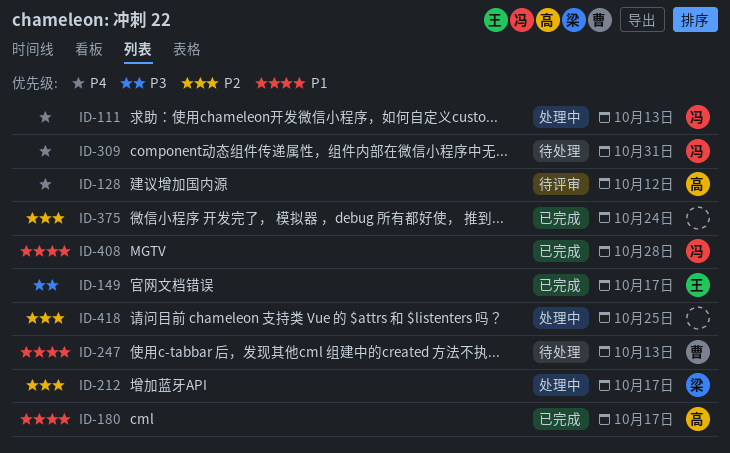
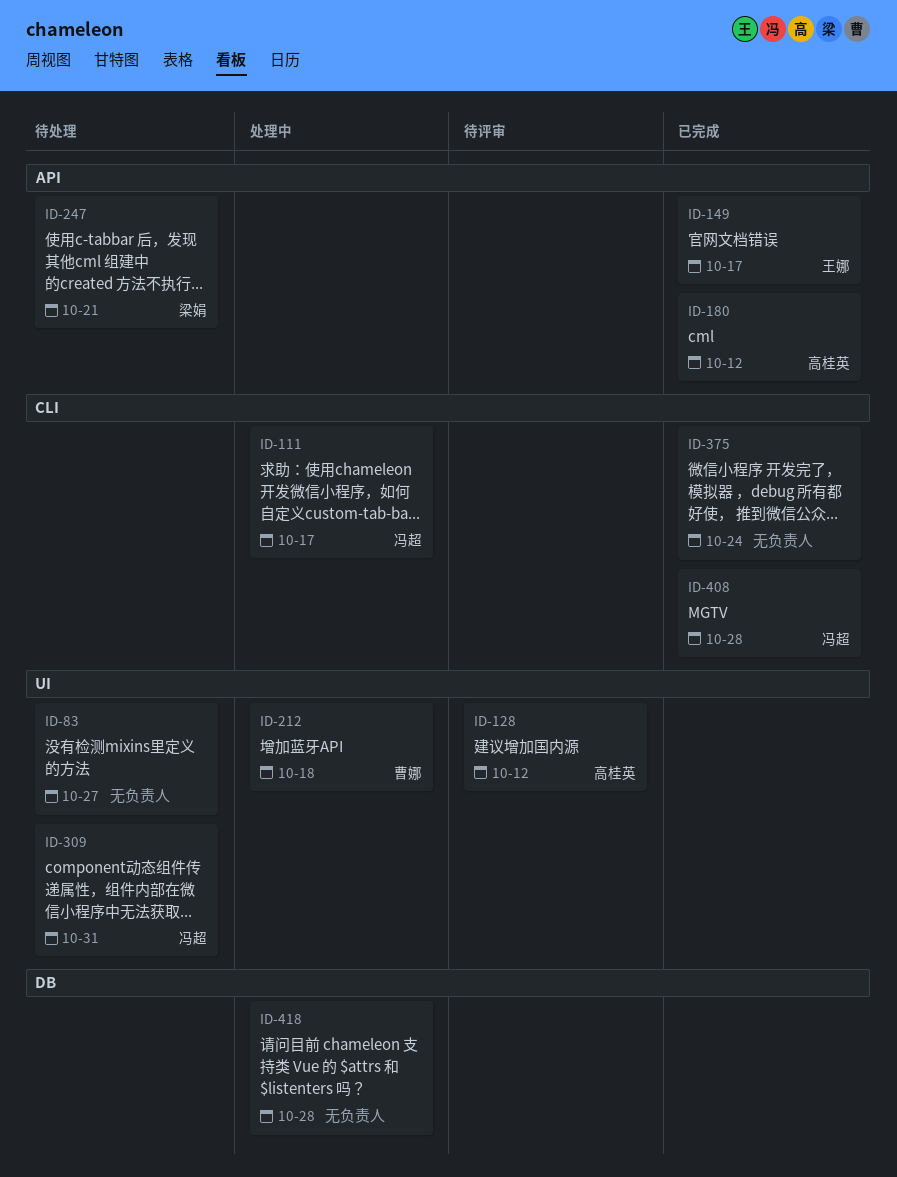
ID-83: none -> present
ID-111, due: Oct 13 -> Oct 17
ID-180, due: Oct 17 -> Oct 12
ID-212, owner: 梁娟 -> 曹娜
ID-212, due: Oct 17 -> Oct 18
ID-247, owner: 曹娜 -> 梁娟
ID-247, due: Oct 13 -> Oct 21
ID-418, due: Oct 25 -> Oct 28

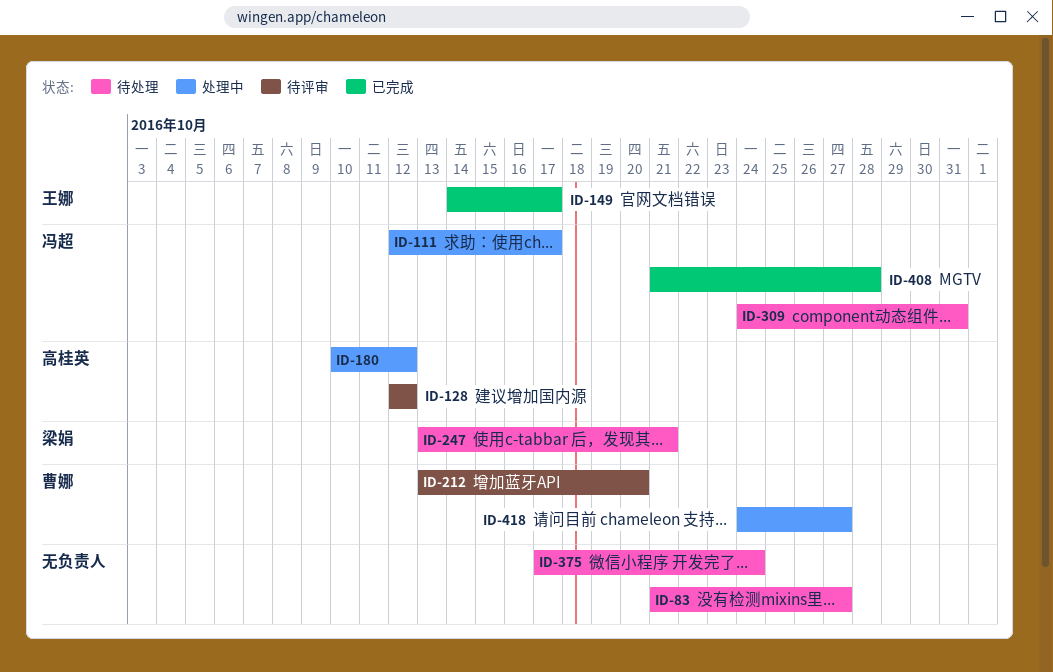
ID-180, status: 已完成 -> 处理中
ID-212, status: 处理中 -> 待评审
ID-212, due: Oct 18 -> Oct 20
ID-375, status: 已完成 -> 待处理
ID-418, owner: none -> 曹娜
ID-418, due: Oct 28 -> Oct 27

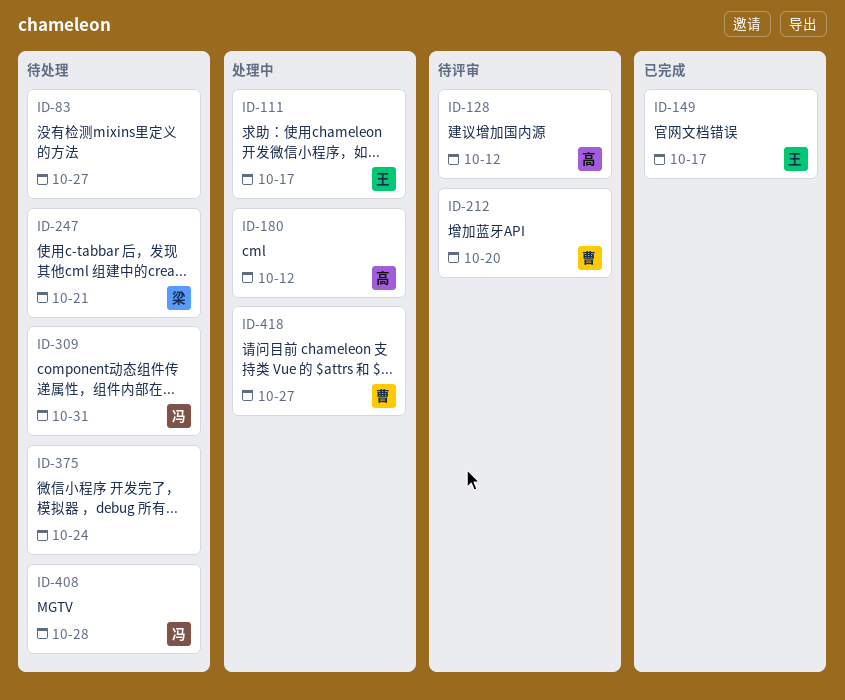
ID-111, owner: 冯超 -> 王娜
ID-408, status: 已完成 -> 待处理

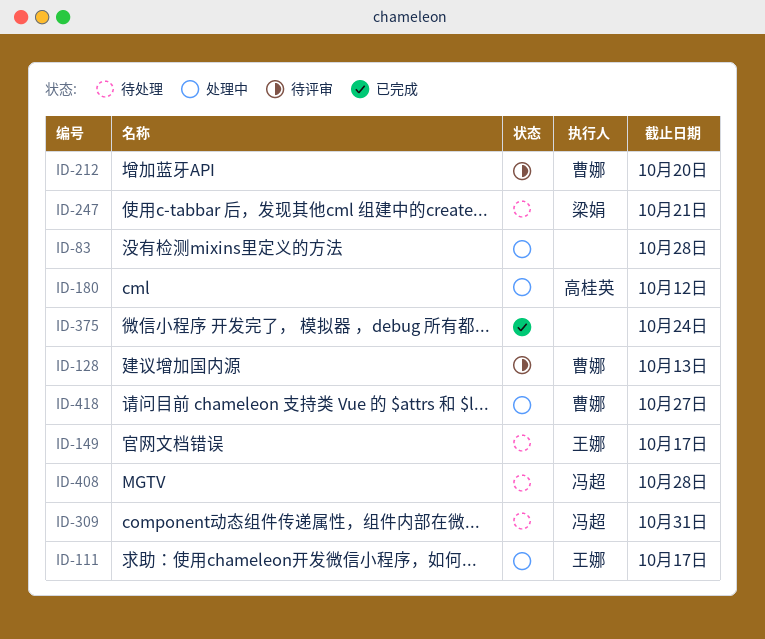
ID-83, status: 待处理 -> 处理中
ID-83, due: Oct 27 -> Oct 28
ID-128, owner: 高桂英 -> 曹娜
ID-128, due: Oct 12 -> Oct 13
ID-149, status: 已完成 -> 待处理
ID-375, status: 待处理 -> 已完成

